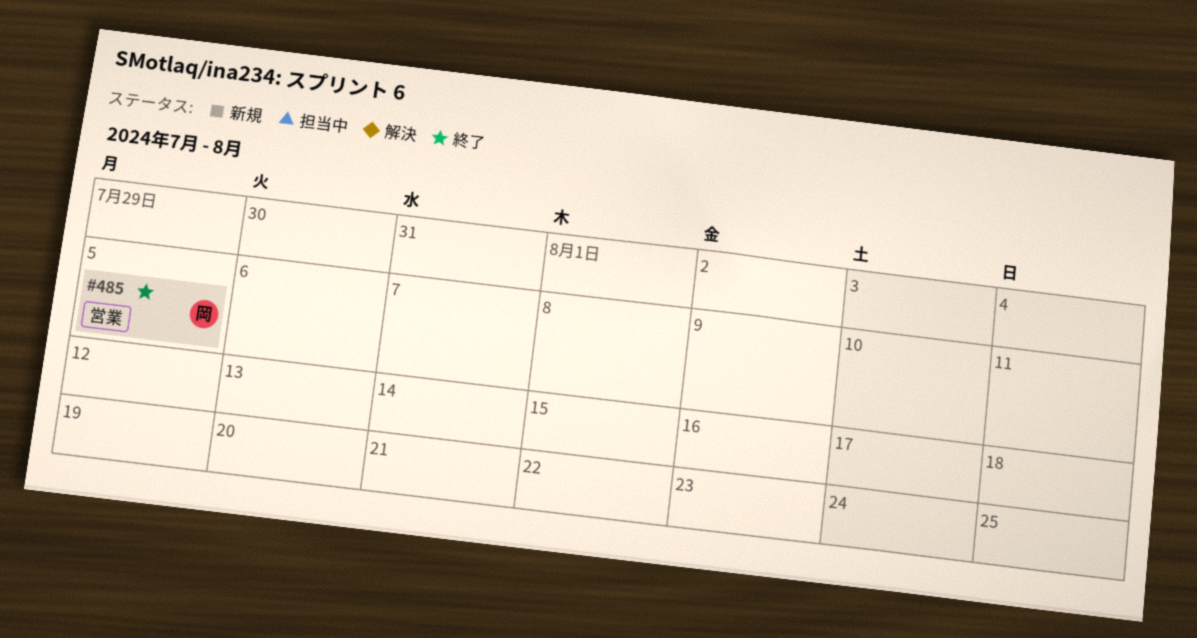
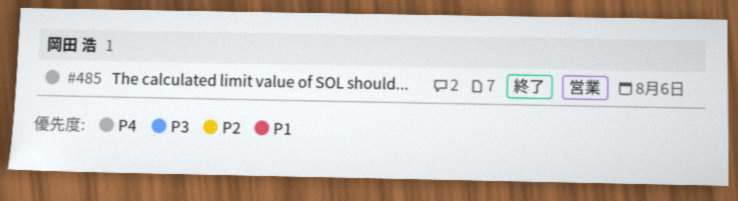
#485, due: Aug 5 -> Aug 6

